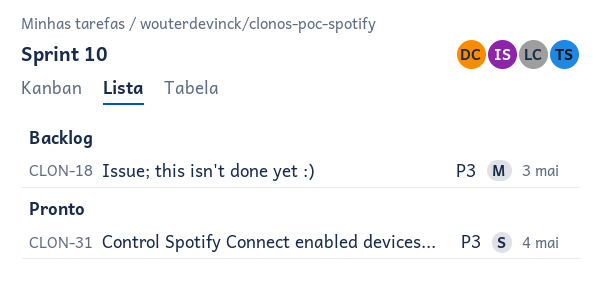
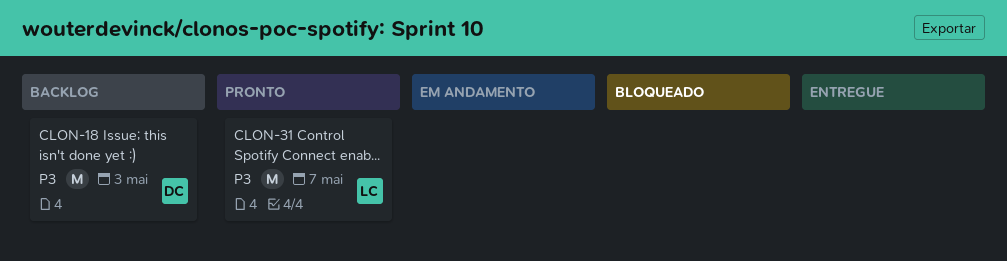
CLON-31, estimate: S -> M
CLON-31, due: May 4 -> May 7

